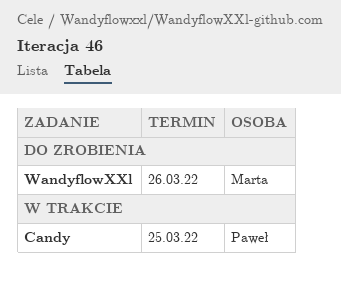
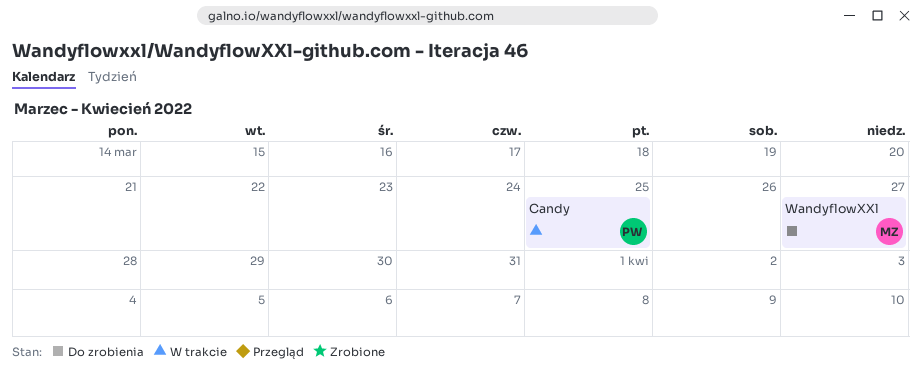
WandyflowXXl, due: Mar 26 -> Mar 27

